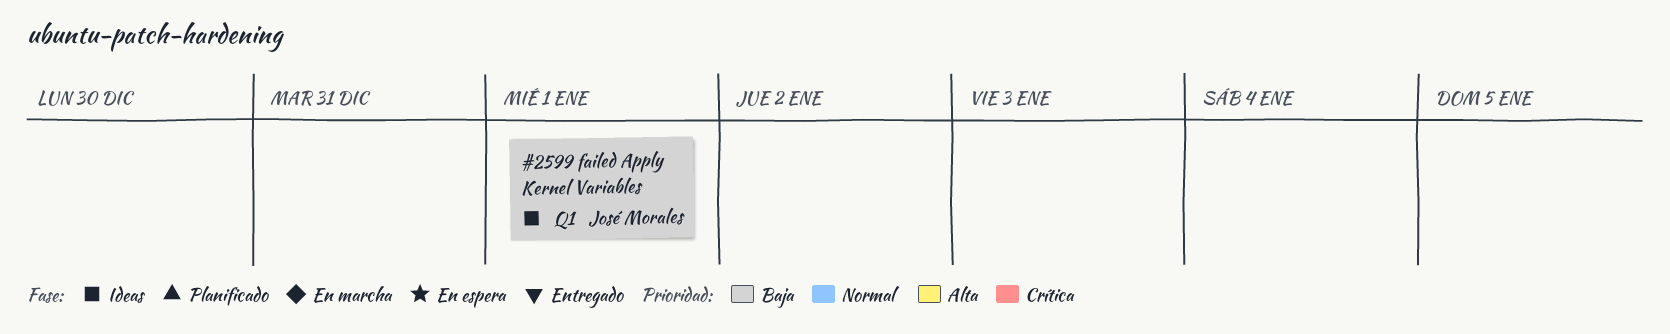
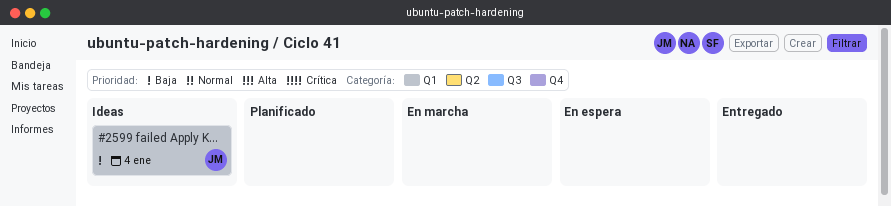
#2599, due: Jan 1 -> Jan 4

